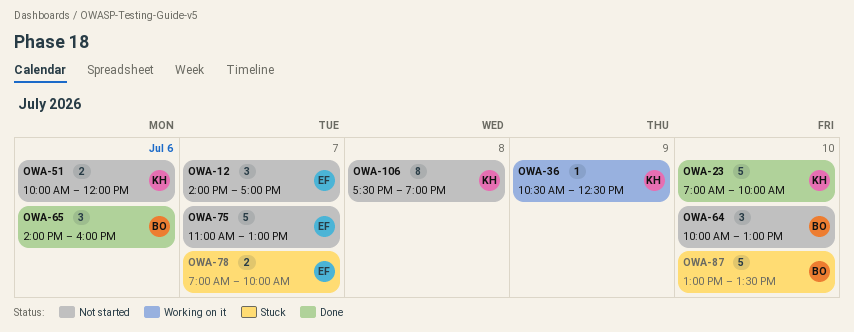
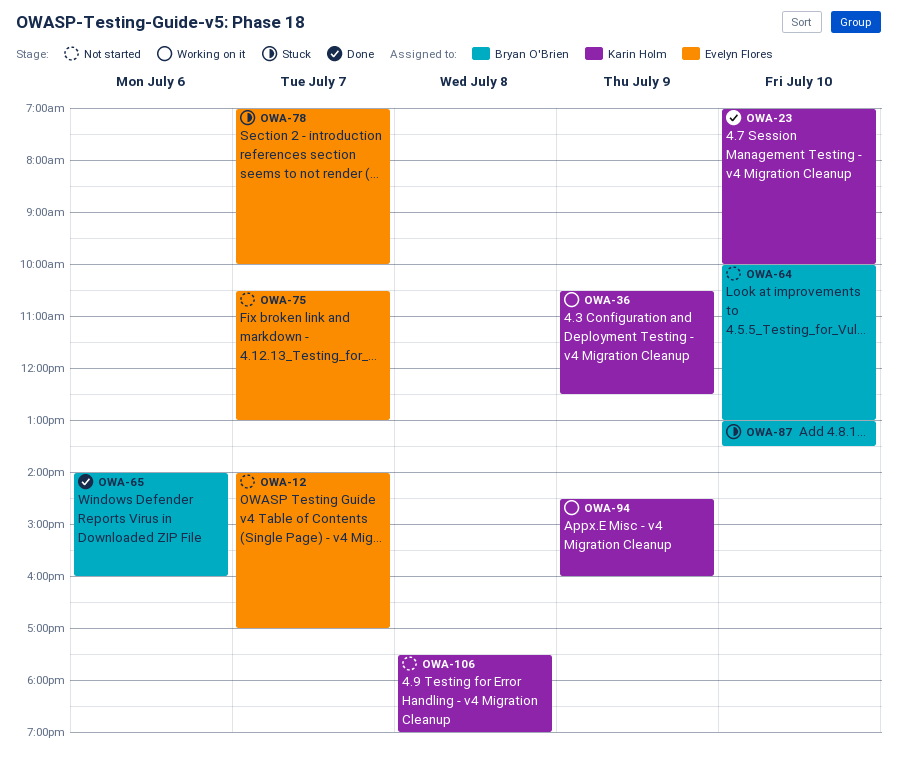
OWA-51: present -> none
OWA-75, begins: 11:00 -> 10:30
OWA-94: none -> present

